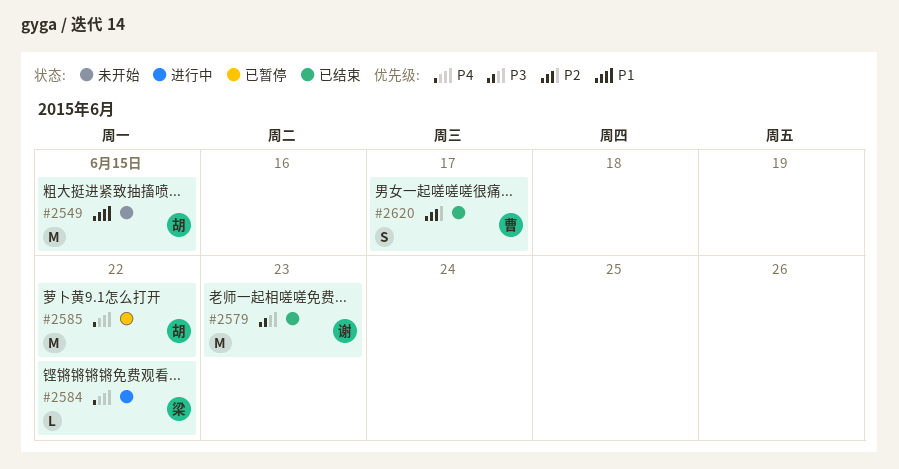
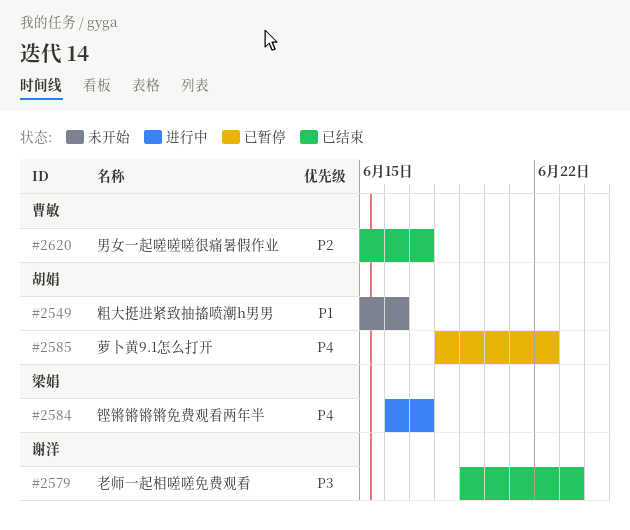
#2549, due: Jun 15 -> Jun 16
#2584, due: Jun 22 -> Jun 17

